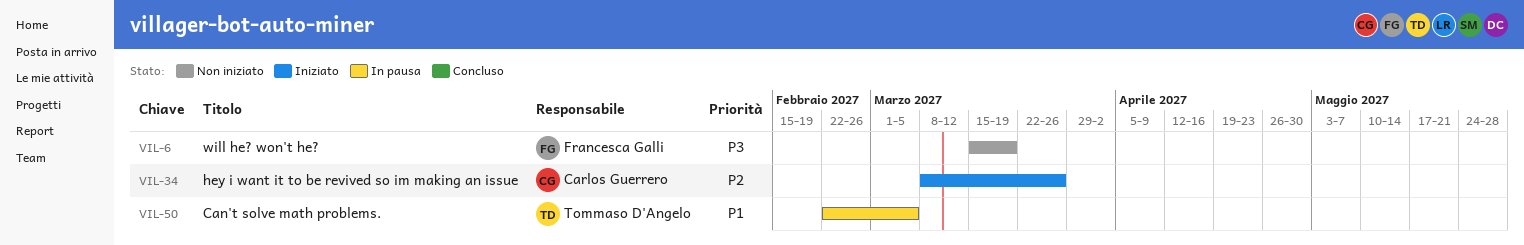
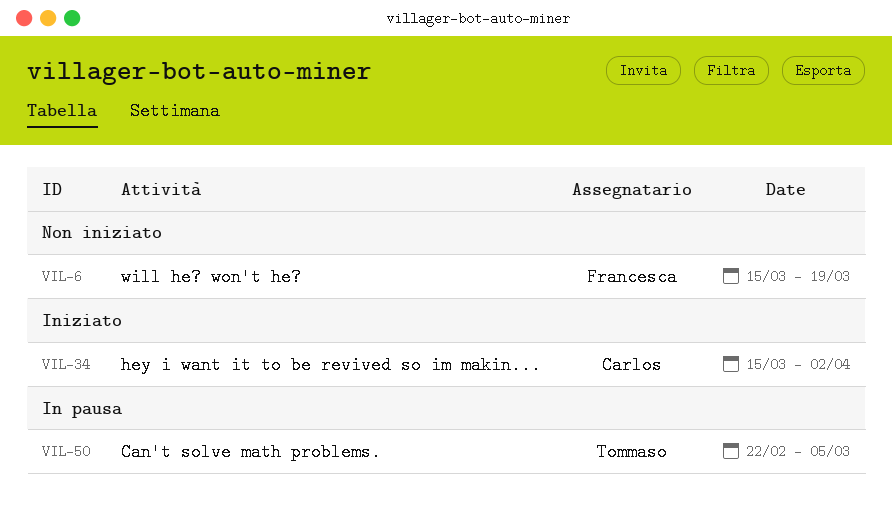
VIL-34, start: Mar 8 -> Mar 15
VIL-34, due: Mar 26 -> Apr 2

